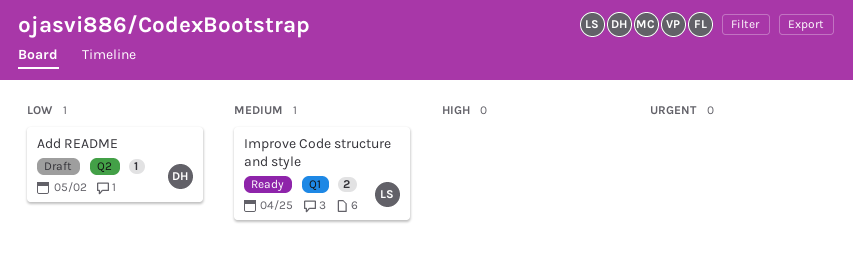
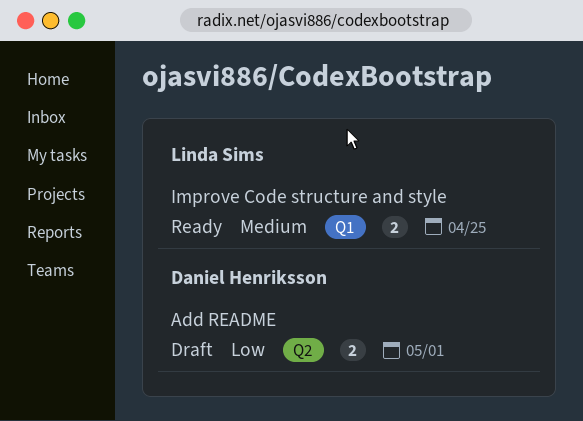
Add README, estimate: 1 -> 2
Add README, due: May 2 -> May 1

